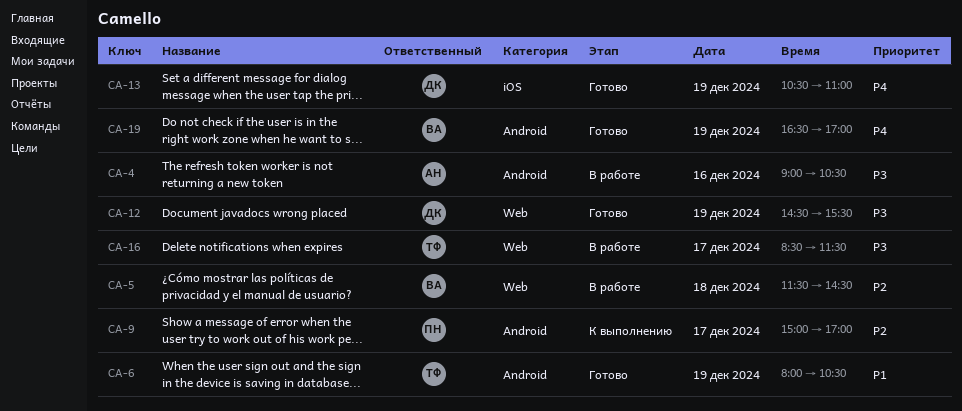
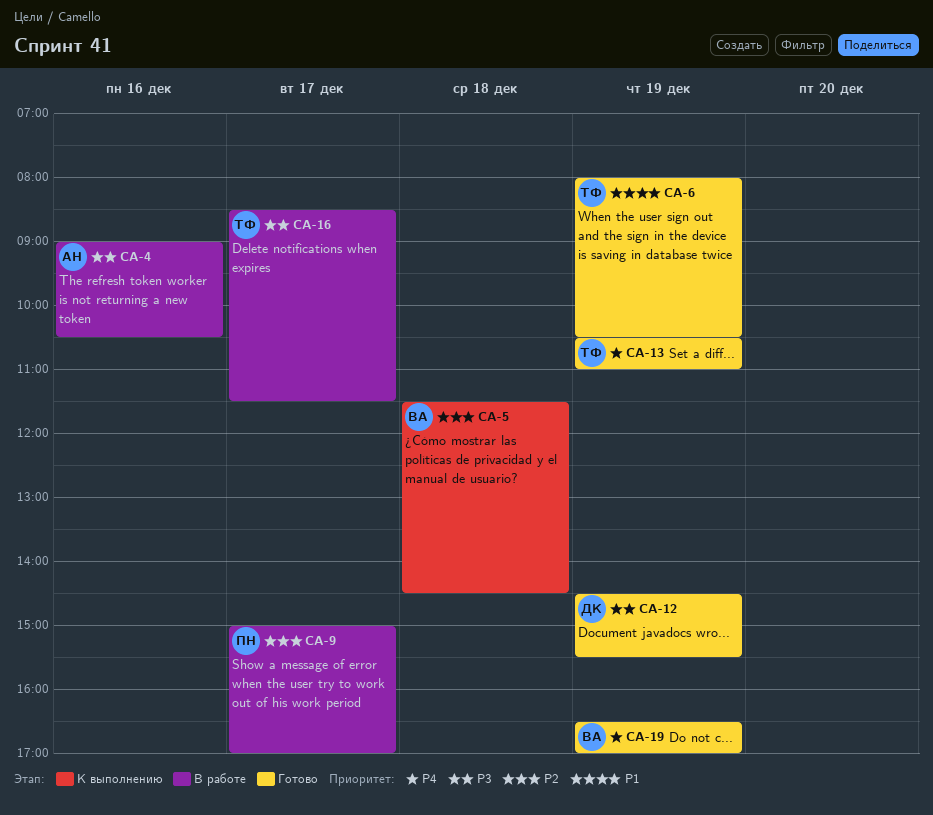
CA-5, status: В работе -> К выполнению
CA-9, status: К выполнению -> В работе
CA-13, owner: ДК -> ТФ

